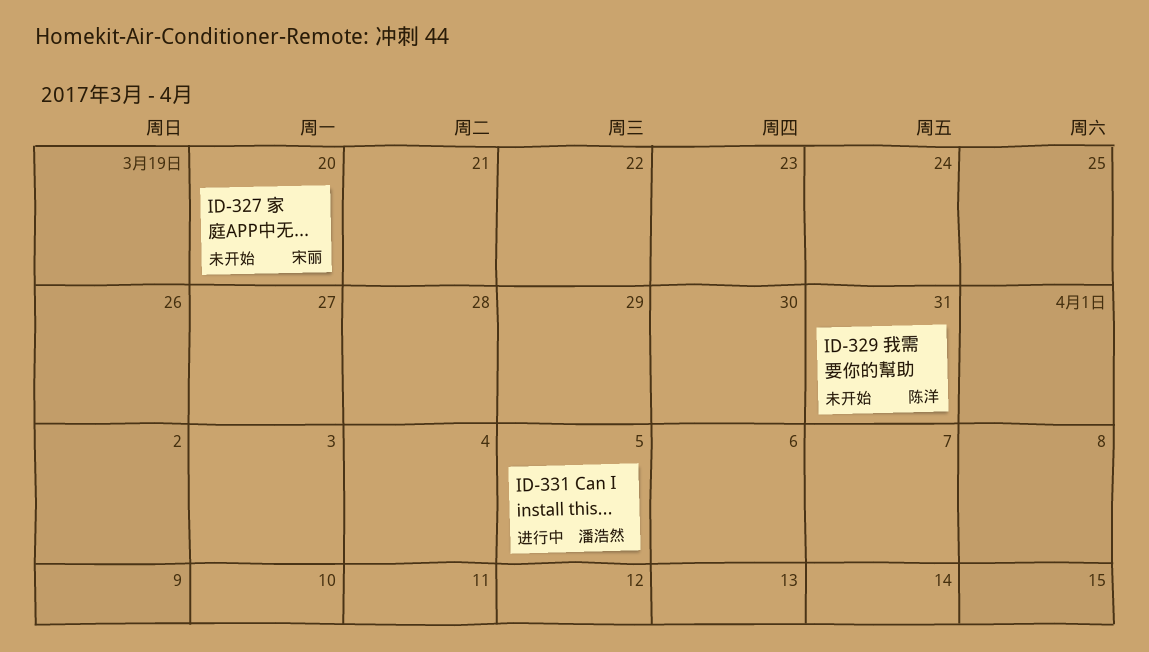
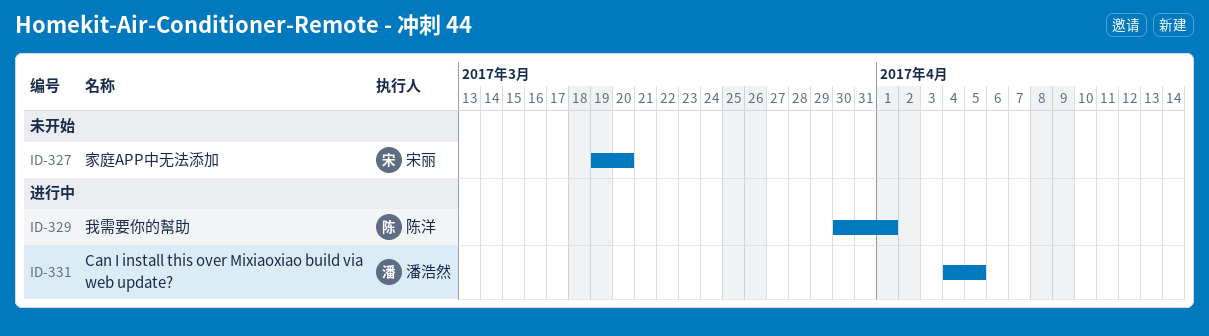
ID-329, status: 未开始 -> 进行中
ID-329, due: Mar 31 -> Apr 1

